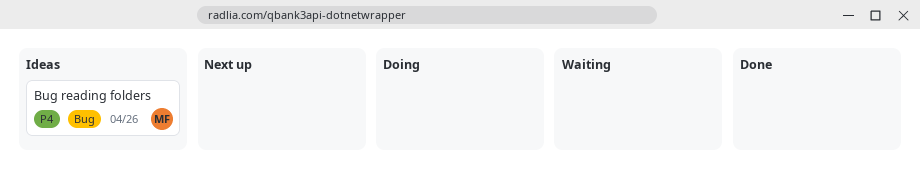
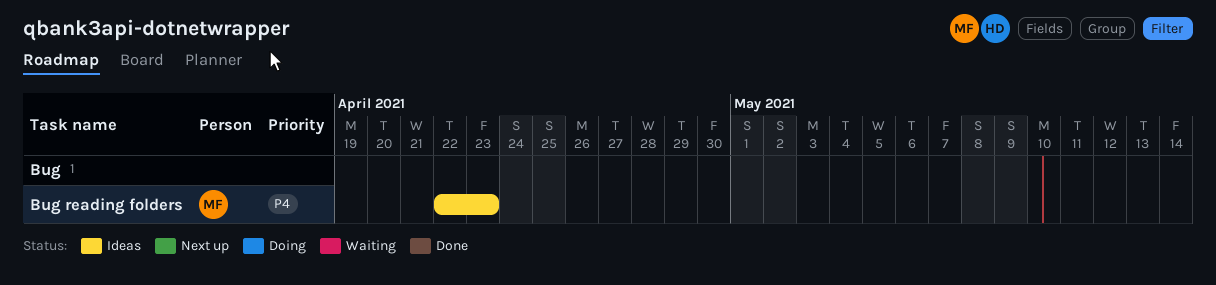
Bug reading folders, due: Apr 26 -> Apr 23

